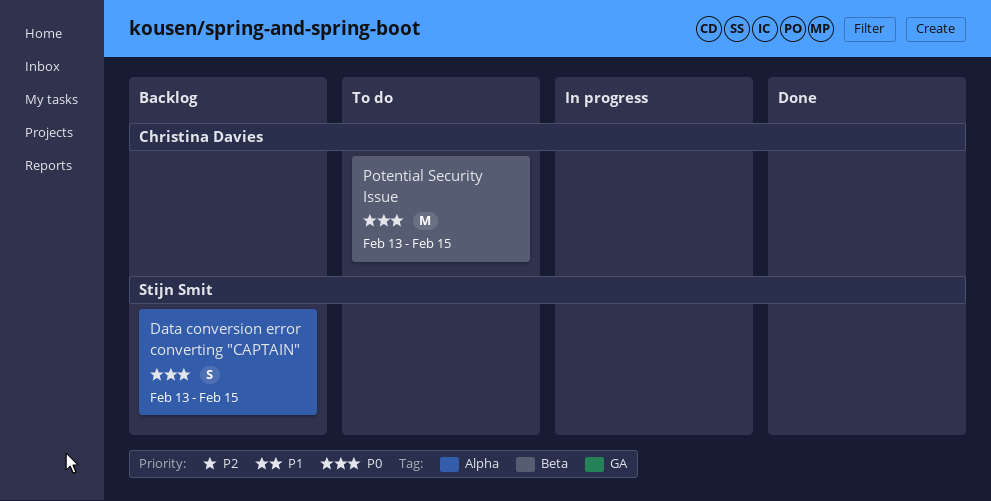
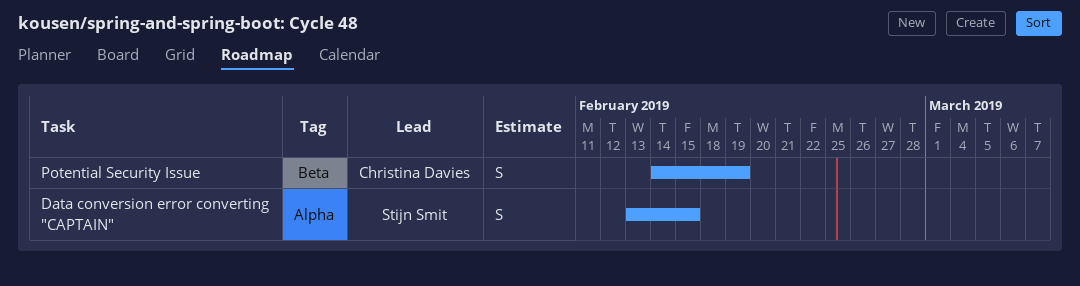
Potential Security Issue, estimate: M -> S
Potential Security Issue, start: Feb 13 -> Feb 14
Potential Security Issue, due: Feb 15 -> Feb 19

